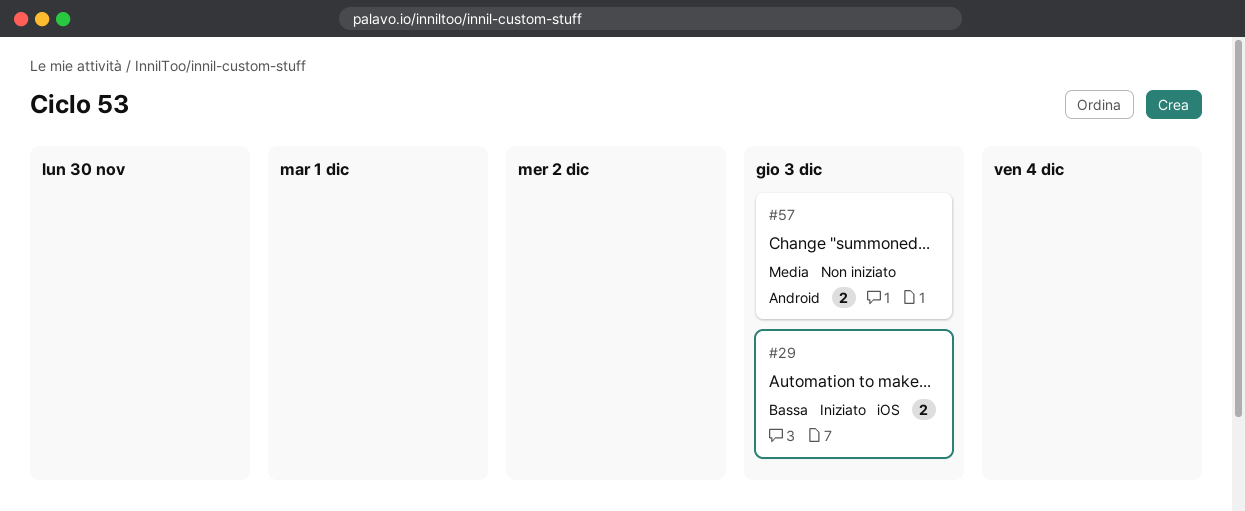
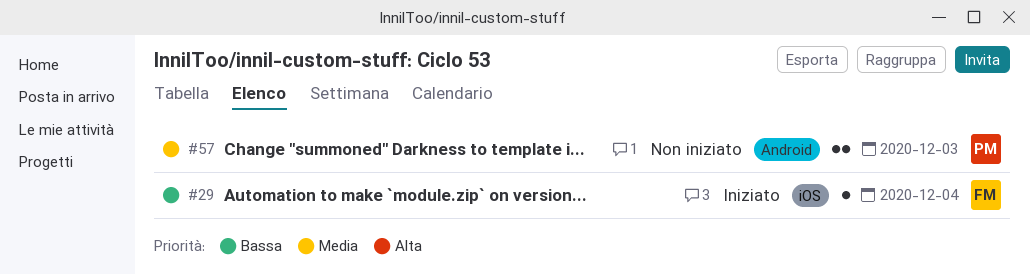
#29, estimate: 2 -> 1
#29, due: Dec 3 -> Dec 4

